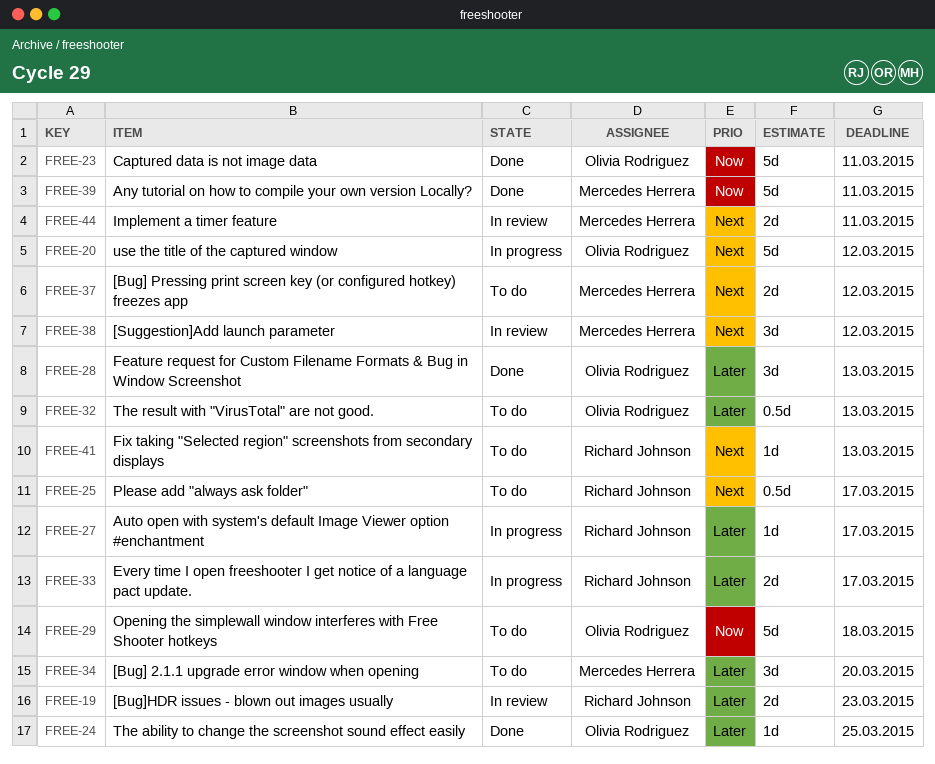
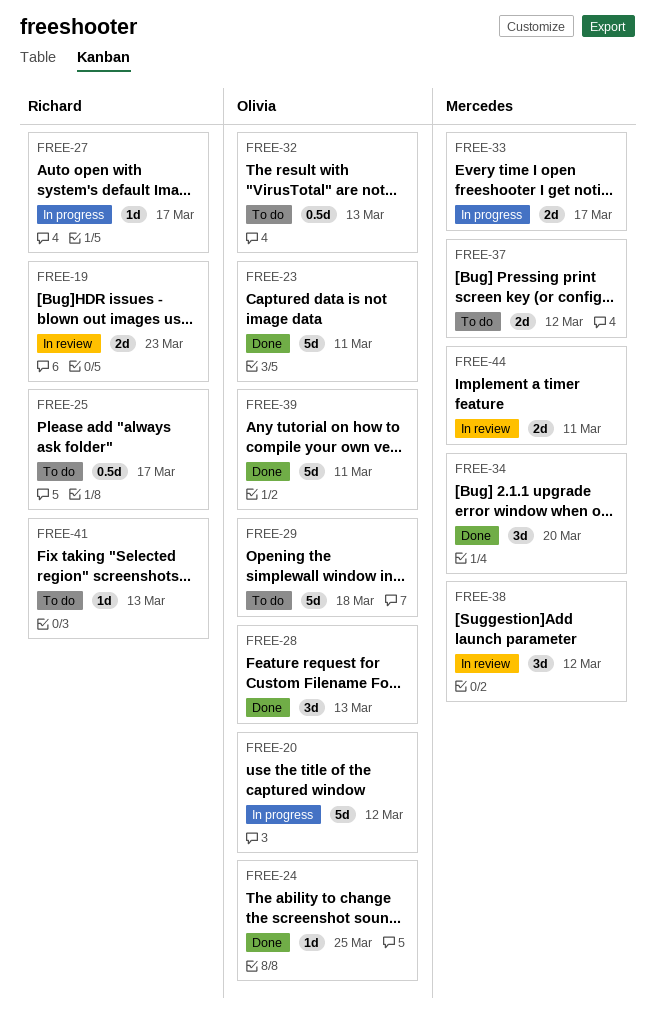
FREE-33, owner: Richard Johnson -> Mercedes Herrera
FREE-34, status: To do -> Done
FREE-39, owner: Mercedes Herrera -> Olivia Rodriguez

